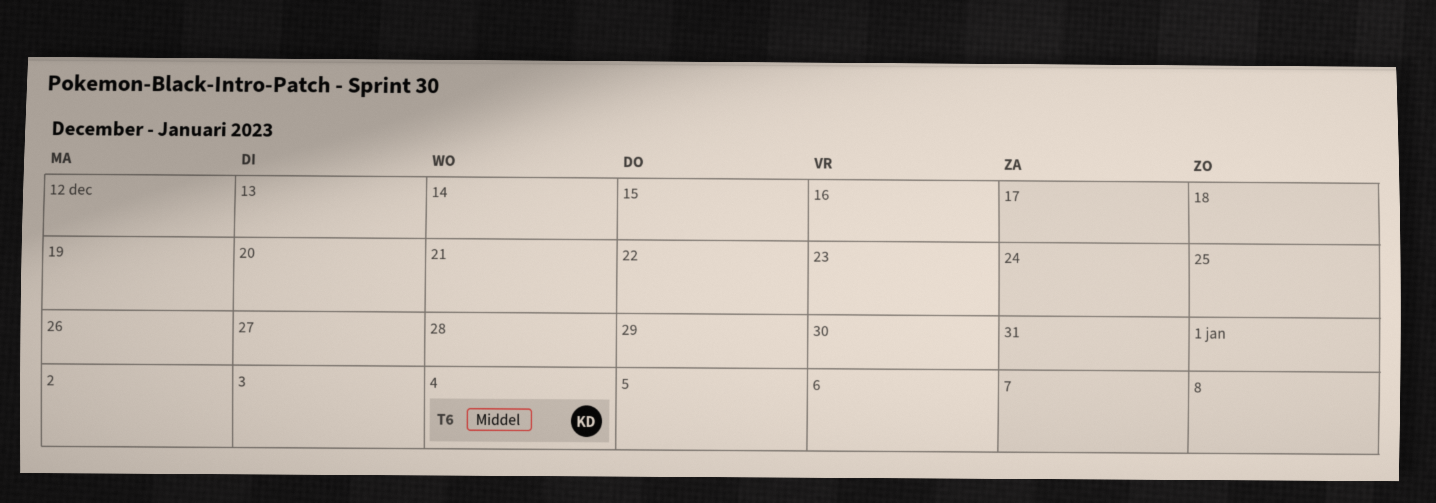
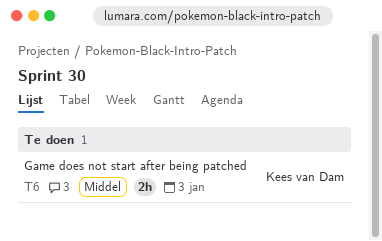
T6, due: Jan 4 -> Jan 3

